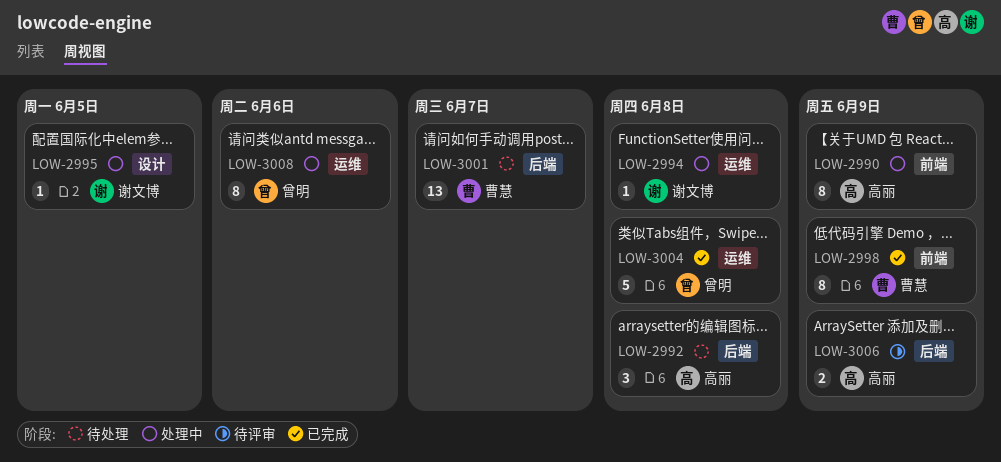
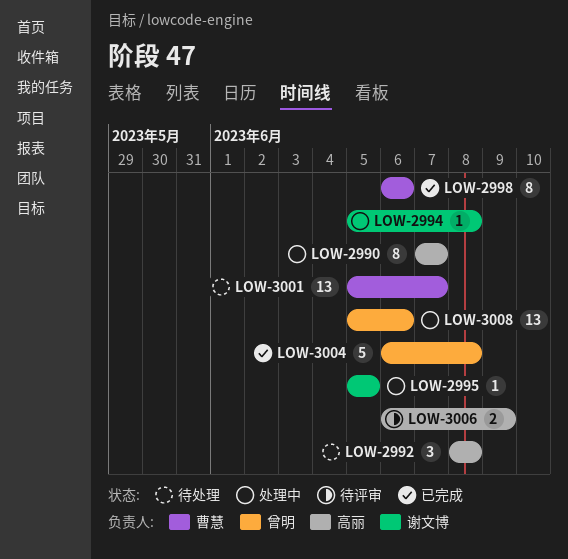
LOW-2990, due: Jun 9 -> Jun 7
LOW-2998, due: Jun 9 -> Jun 6
LOW-3008, estimate: 8 -> 13

